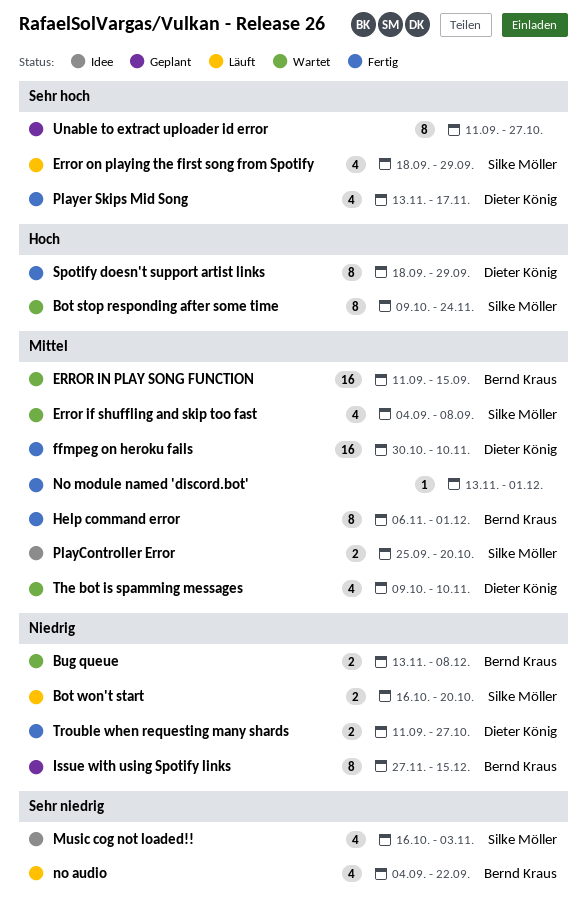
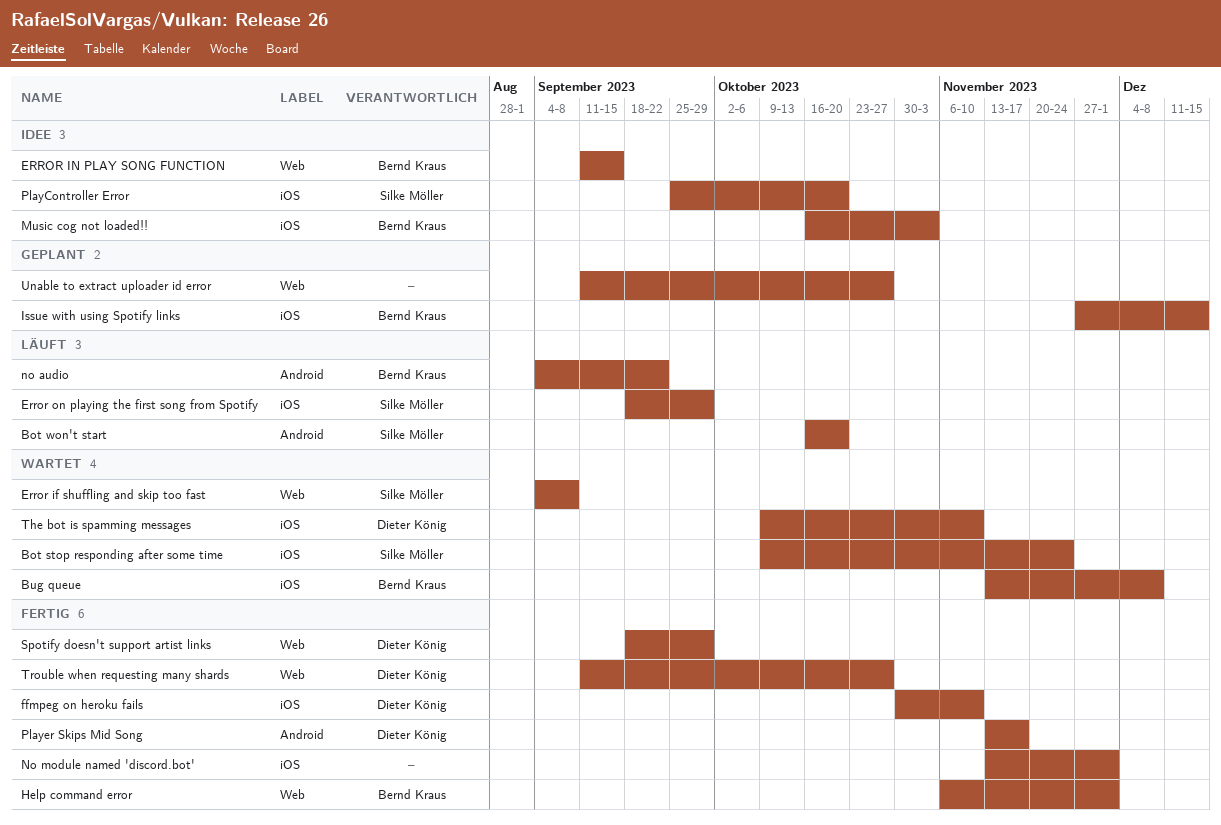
ERROR IN PLAY SONG FUNCTION, status: Wartet -> Idee
Music cog not loaded!!, owner: Silke Möller -> Bernd Kraus

